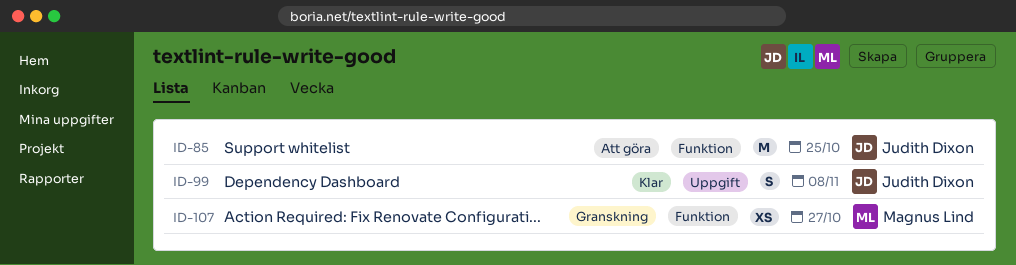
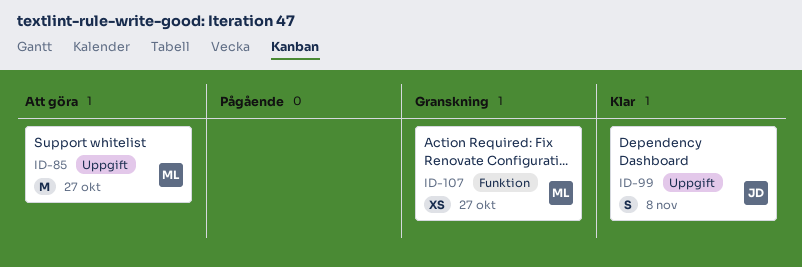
ID-85, owner: Judith Dixon -> Magnus Lind
ID-85, label: Funktion -> Uppgift
ID-85, due: Oct 25 -> Oct 27

